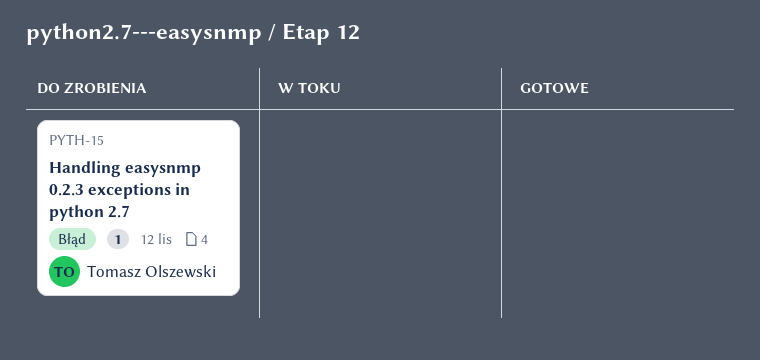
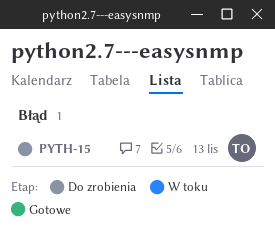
PYTH-15, due: Nov 12 -> Nov 13

